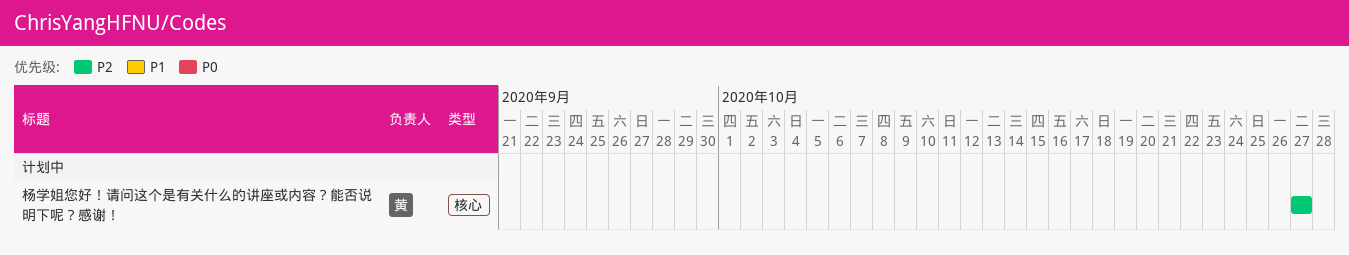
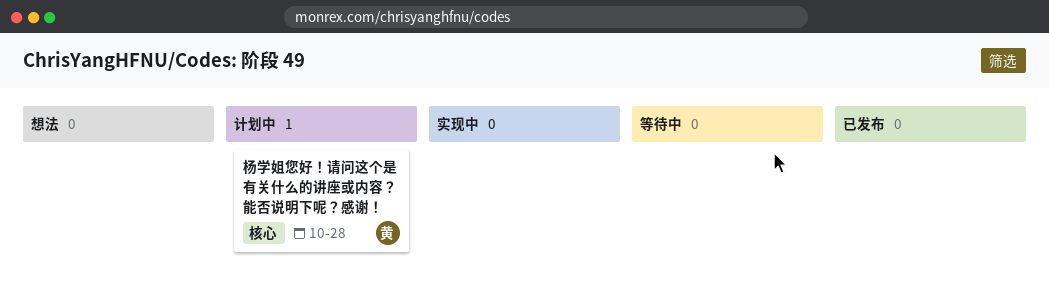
杨学姐您好！请问这个是有关什么的讲座或内容？能否说明下呢？感谢！, due: Oct 27 -> Oct 28

